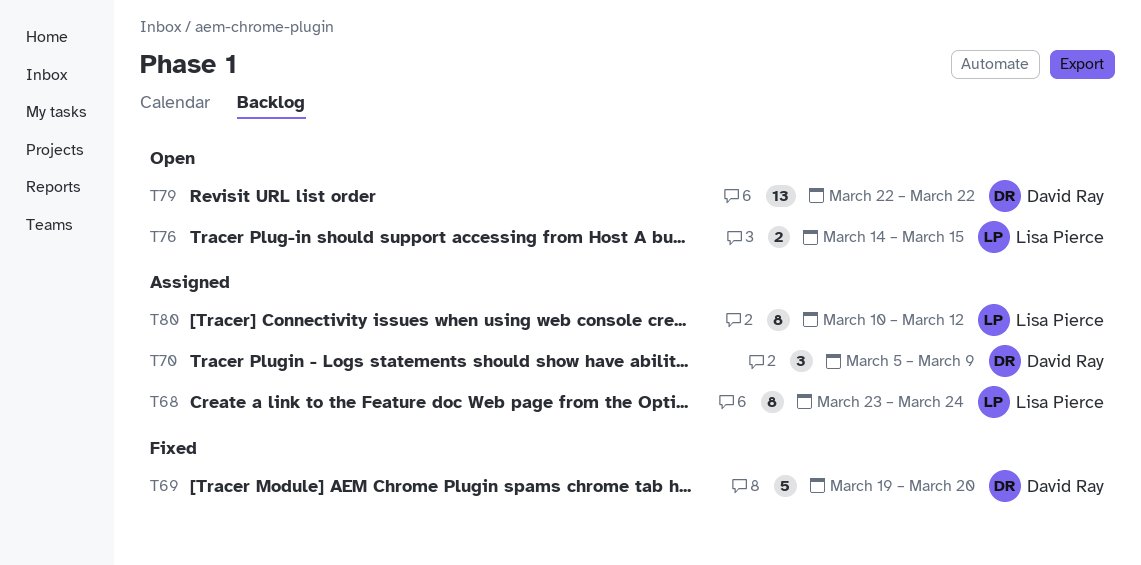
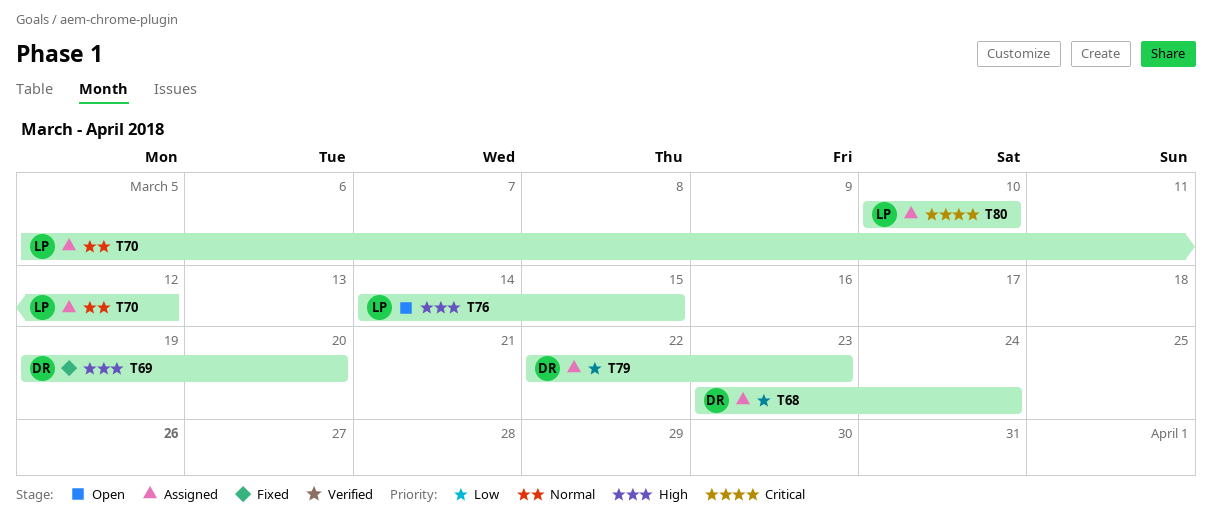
T68, owner: Lisa Pierce -> David Ray
T70, owner: David Ray -> Lisa Pierce
T70, due: Mar 9 -> Mar 12
T79, status: Open -> Assigned
T79, due: Mar 22 -> Mar 23
T80, due: Mar 12 -> Mar 10

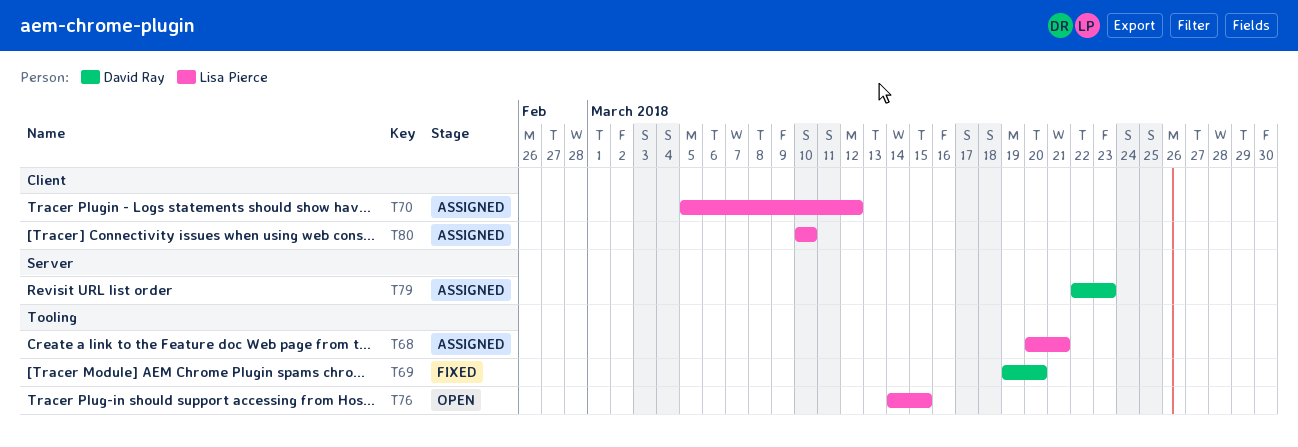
T68, owner: David Ray -> Lisa Pierce
T68, start: Mar 23 -> Mar 20
T68, due: Mar 24 -> Mar 21

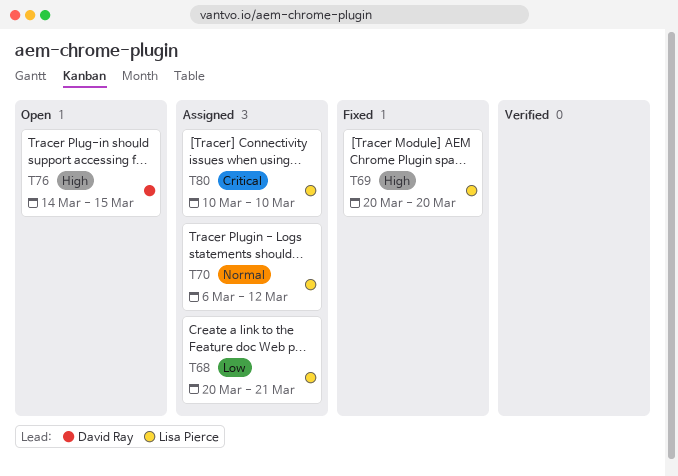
T69, owner: David Ray -> Lisa Pierce
T69, start: Mar 19 -> Mar 20
T70, start: Mar 5 -> Mar 6
T76, owner: Lisa Pierce -> David Ray
T79: present -> none

